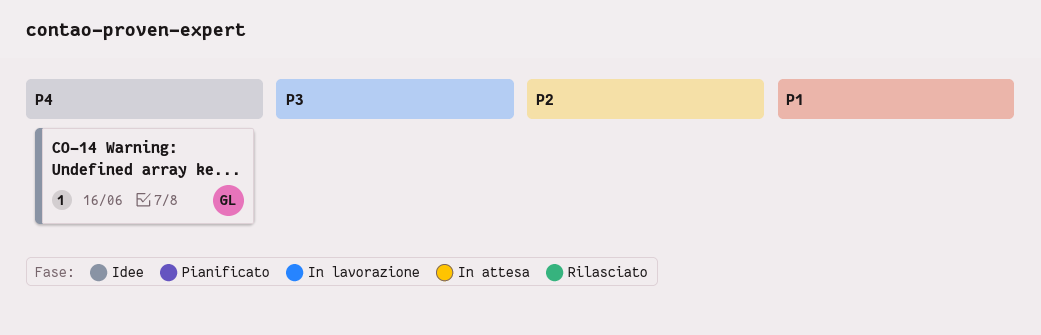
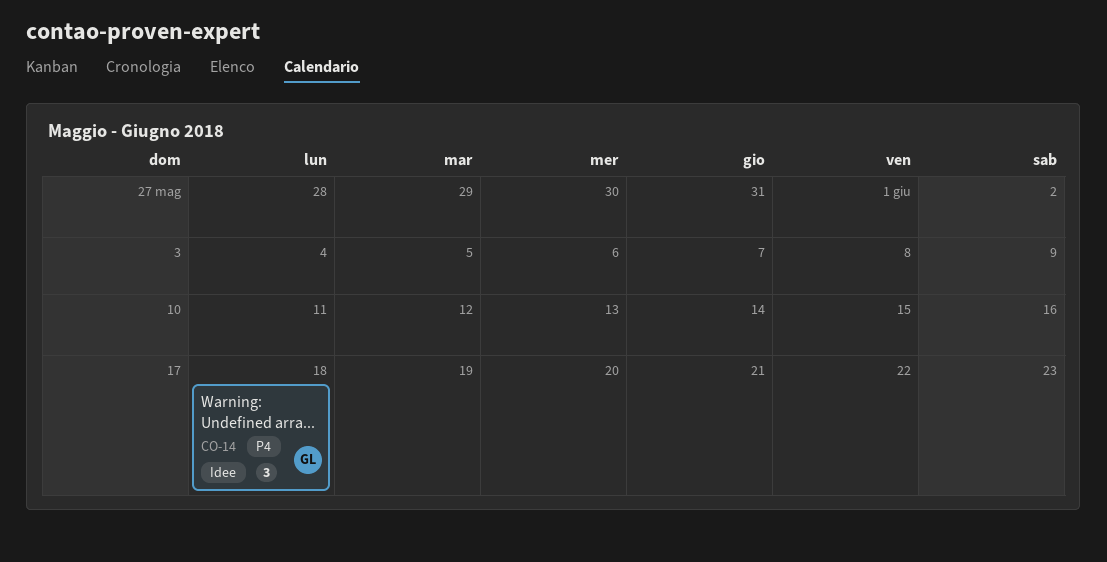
CO-14, estimate: 1 -> 3
CO-14, due: Jun 16 -> Jun 18

